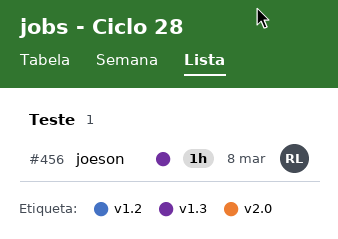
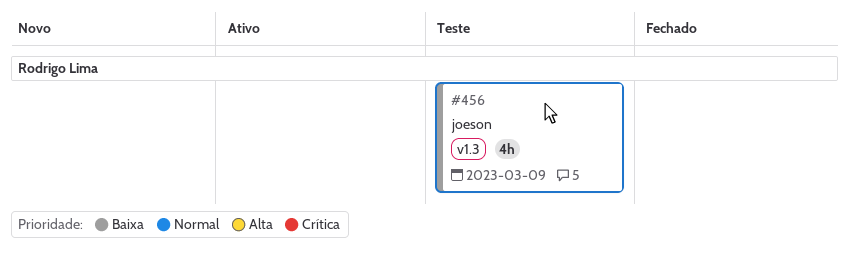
#456, estimate: 1h -> 4h
#456, due: Mar 8 -> Mar 9

